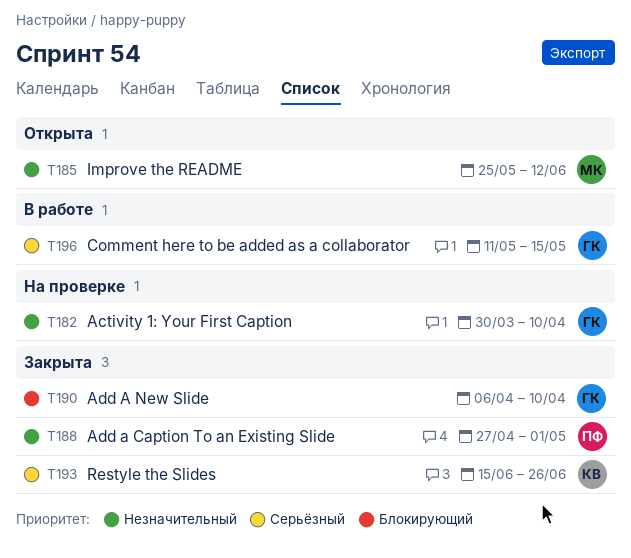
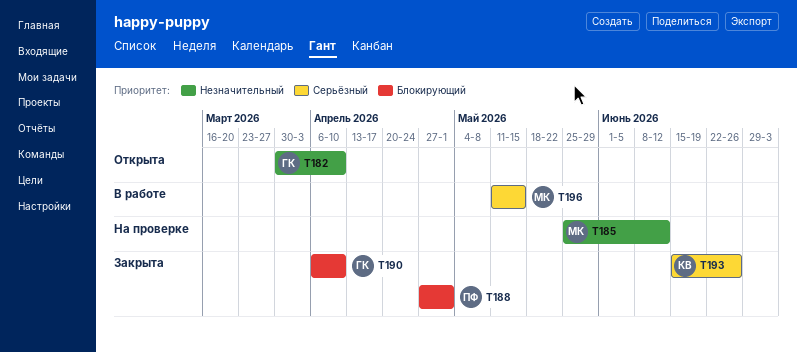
T182, status: На проверке -> Открыта
T185, status: Открыта -> На проверке
T188, priority: Незначительный -> Блокирующий
T196, owner: ГК -> МК

